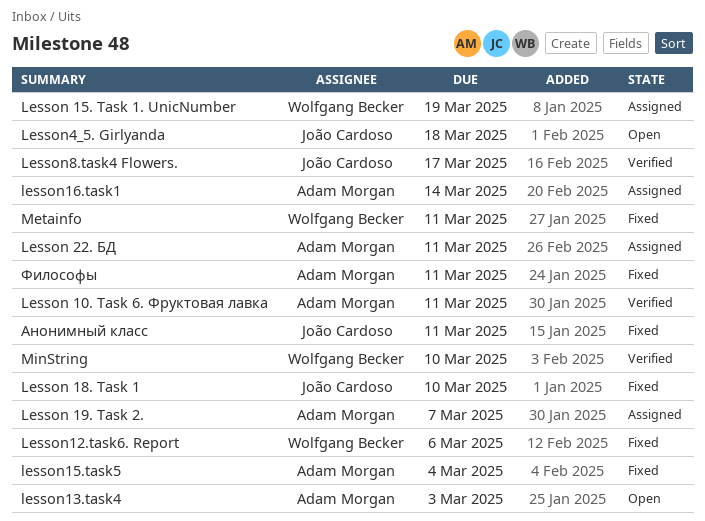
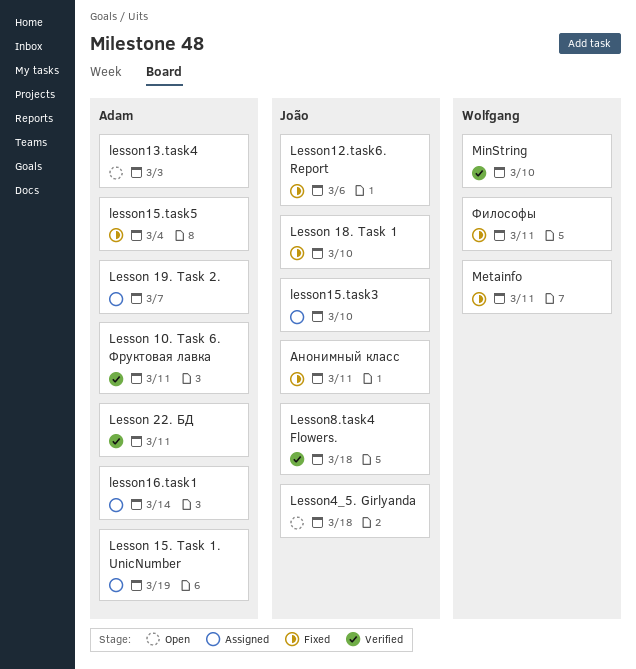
Lesson 15. Task 1. UnicNumber, owner: Wolfgang Becker -> Adam Morgan
Lesson 22. БД, status: Assigned -> Verified
Lesson12.task6. Report, owner: Wolfgang Becker -> João Cardoso
lesson15.task3: none -> present
Lesson8.task4 Flowers., due: Mar 17 -> Mar 18
Философы, owner: Adam Morgan -> Wolfgang Becker

